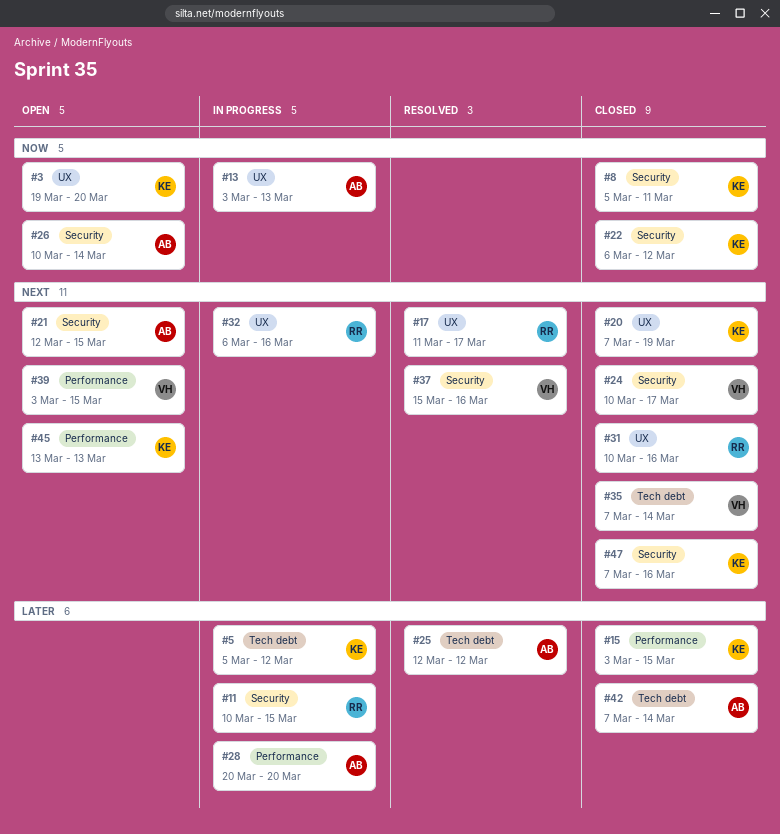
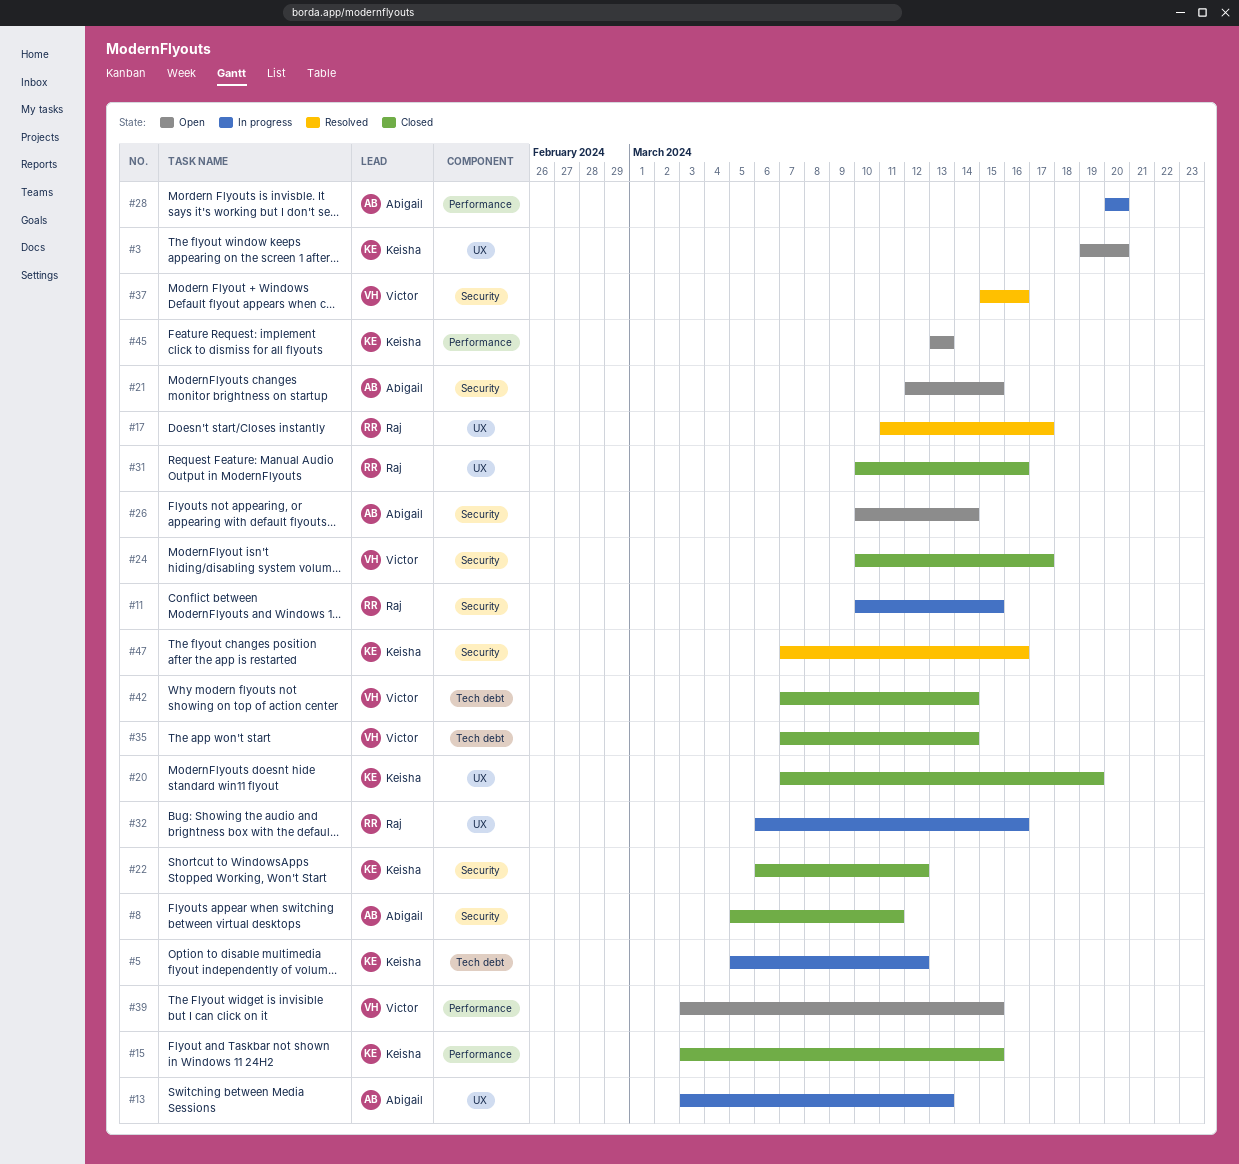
#8, owner: Keisha -> Abigail
#25: present -> none
#42, owner: Abigail -> Victor
#47, status: Closed -> Resolved

